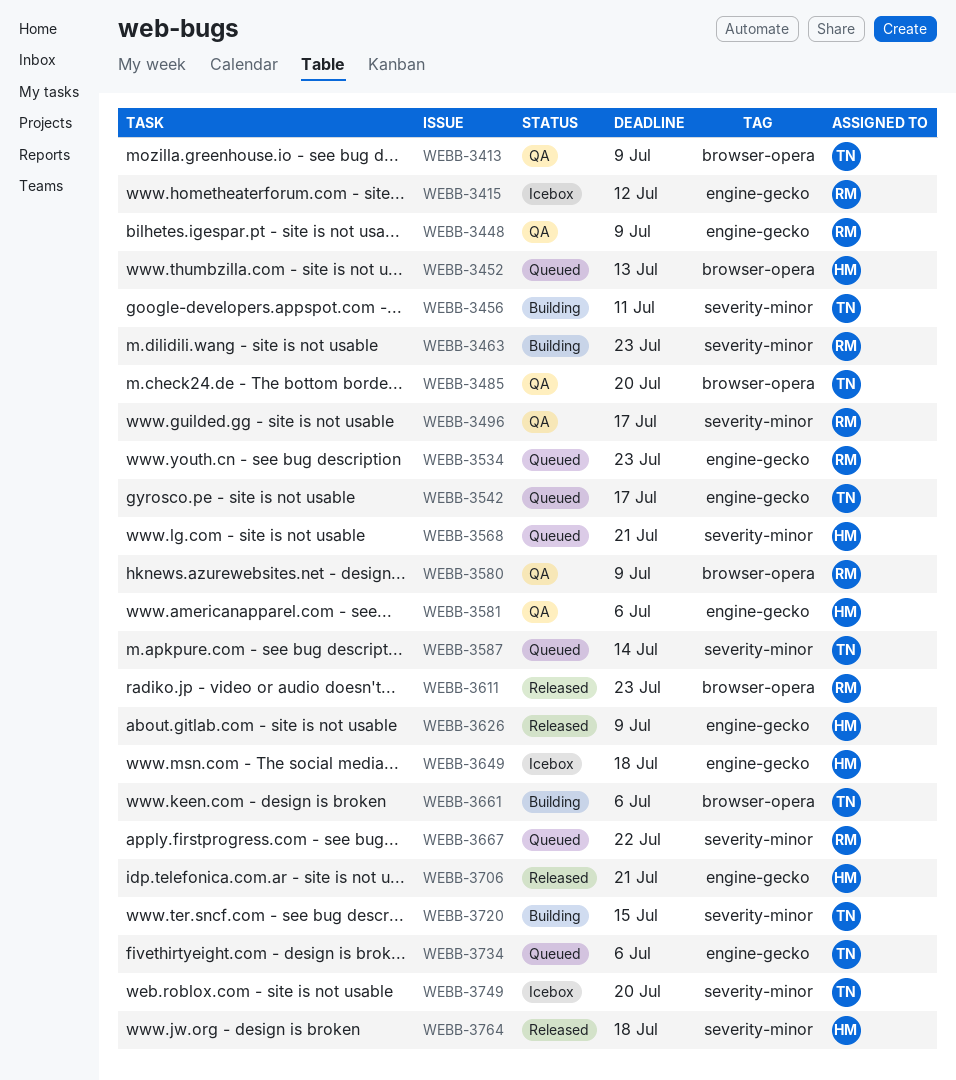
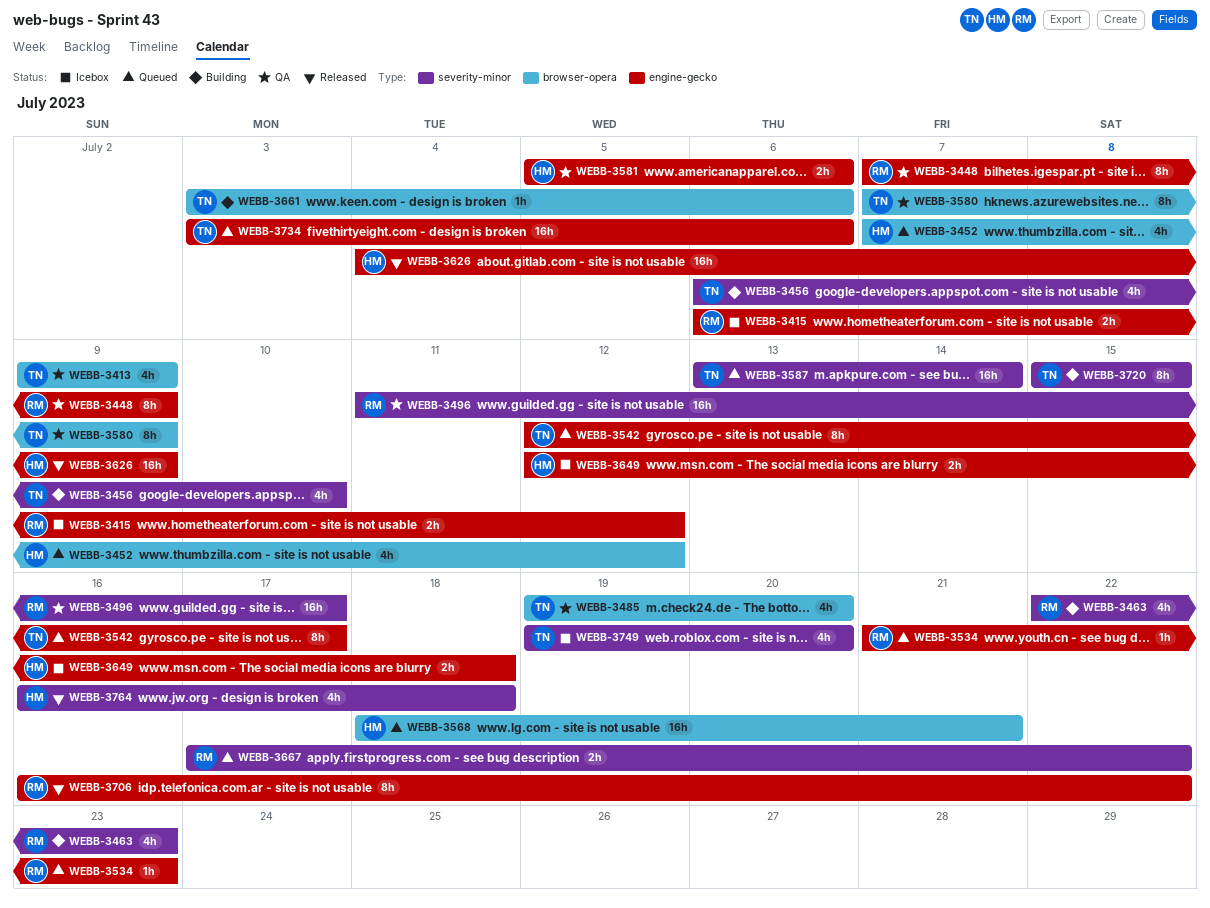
WEBB-3452, due: Jul 13 -> Jul 12
WEBB-3456, due: Jul 11 -> Jul 10
WEBB-3568, label: severity-minor -> browser-opera
WEBB-3580, owner: RM -> TN
WEBB-3611: present -> none
WEBB-3706, owner: HM -> RM
WEBB-3706, due: Jul 21 -> Jul 22

